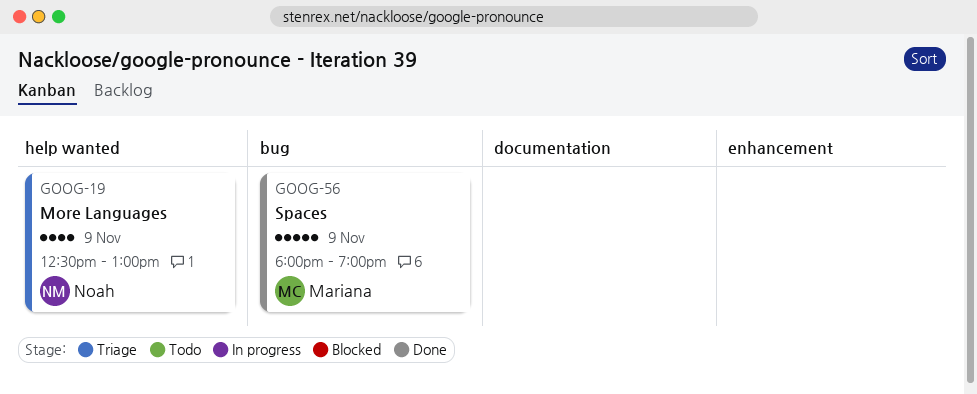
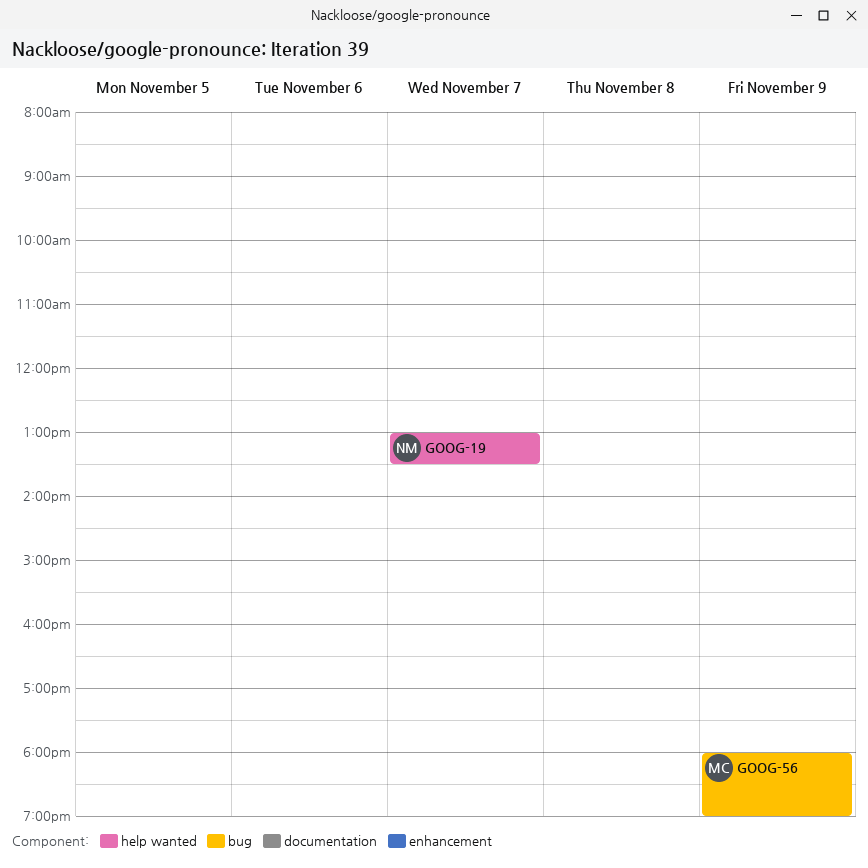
GOOG-19, day: Nov 9 -> Nov 7
GOOG-19, begins: 12:30 -> 13:00
GOOG-19, ends: 13:00 -> 13:30

